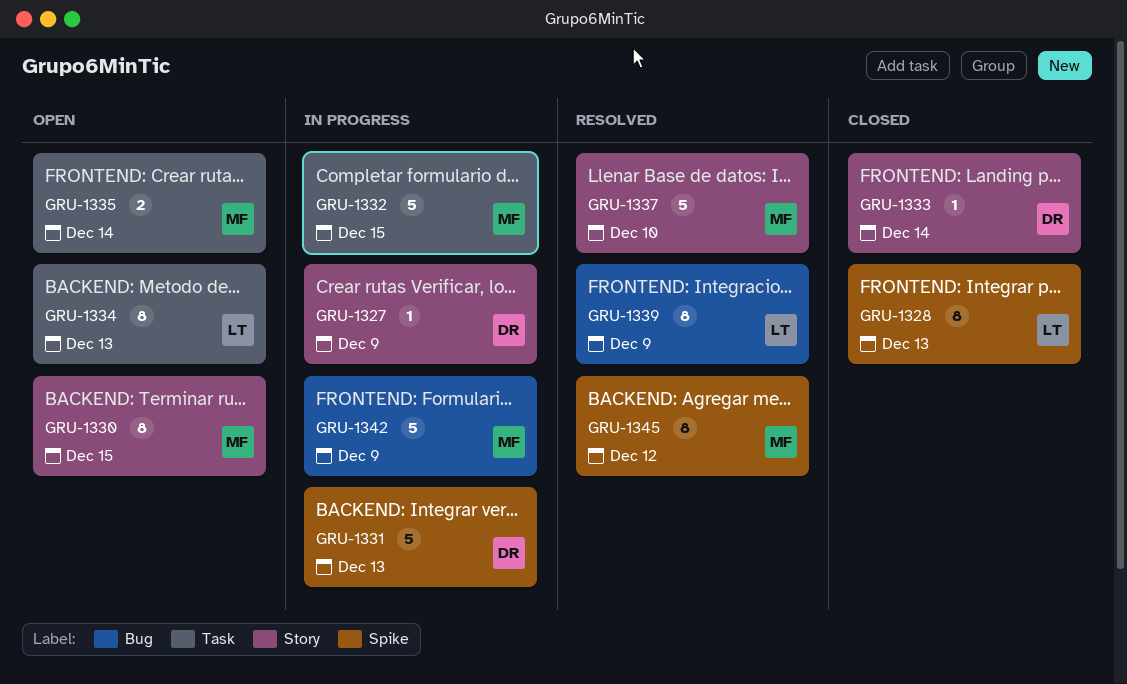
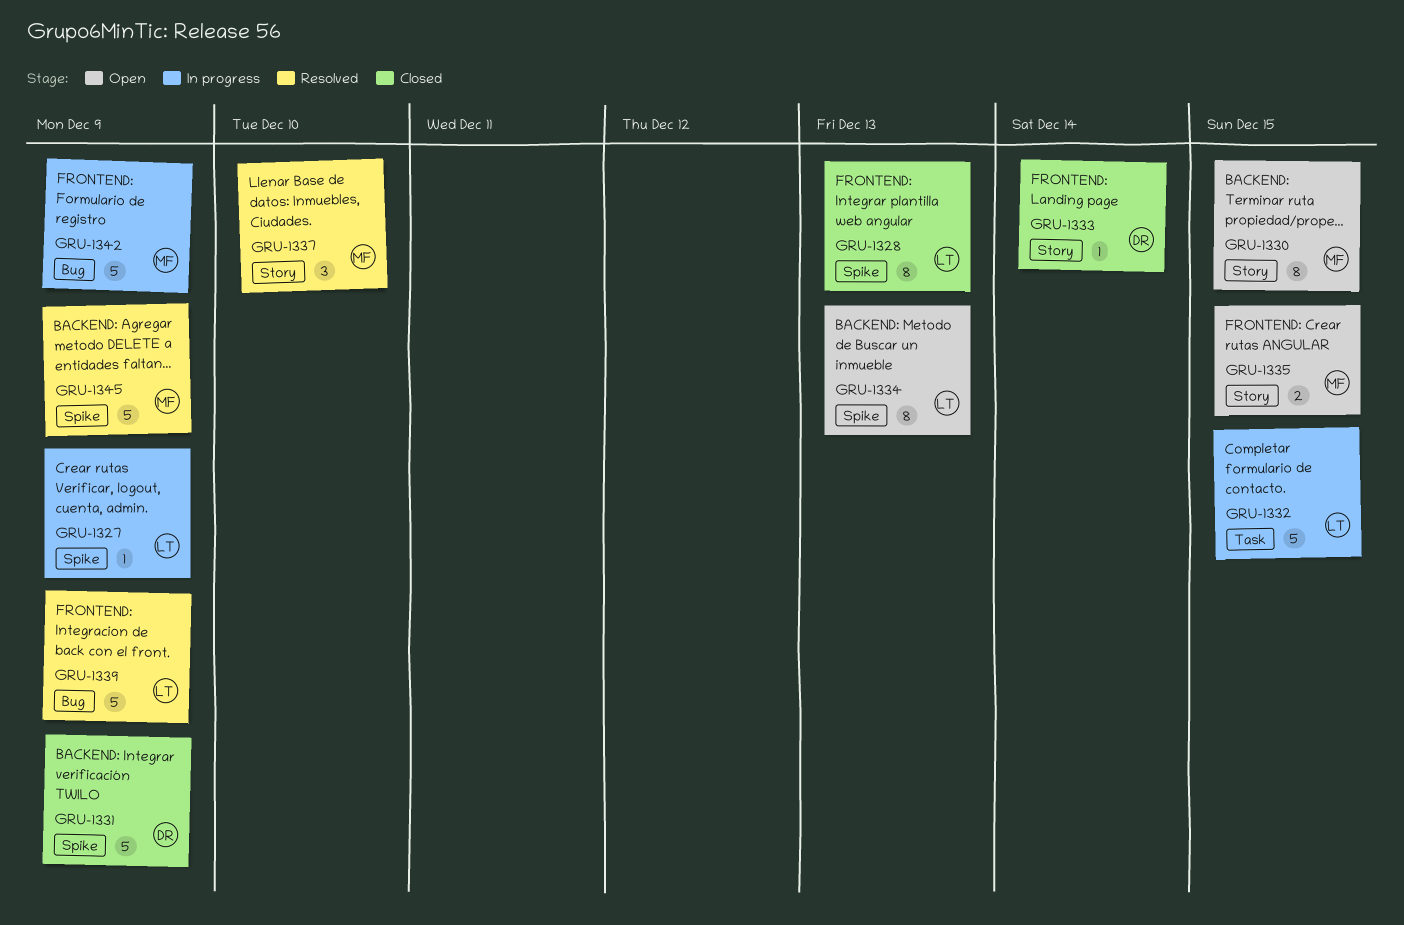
GRU-1327, owner: DR -> LT
GRU-1327, label: Story -> Spike
GRU-1331, status: In progress -> Closed
GRU-1331, due: Dec 13 -> Dec 9
GRU-1332, owner: MF -> LT
GRU-1334, label: Task -> Spike
GRU-1335, label: Task -> Story
GRU-1335, due: Dec 14 -> Dec 15
GRU-1337, estimate: 5 -> 3
GRU-1339, estimate: 8 -> 5
GRU-1345, estimate: 8 -> 5
GRU-1345, due: Dec 12 -> Dec 9

